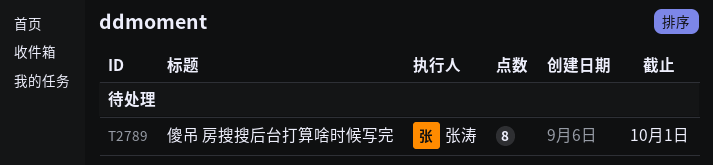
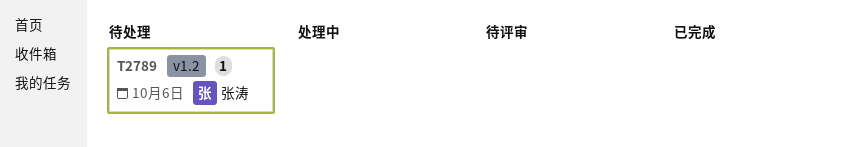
T2789, estimate: 8 -> 1
T2789, due: Oct 1 -> Oct 6

